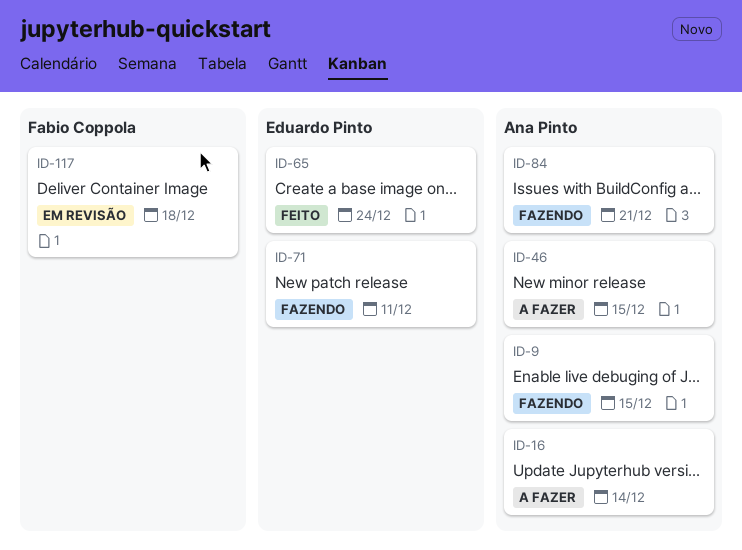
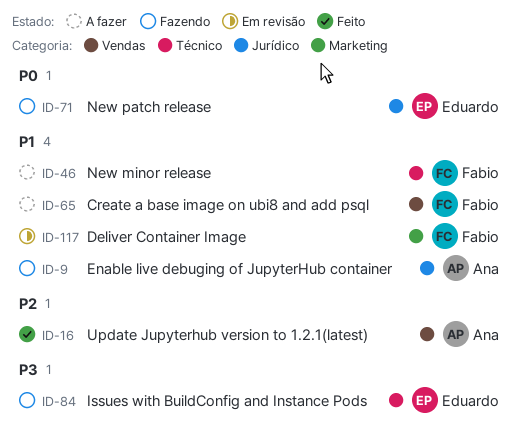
ID-16, status: A fazer -> Feito
ID-46, owner: Ana Pinto -> Fabio Coppola
ID-65, status: Feito -> A fazer
ID-65, owner: Eduardo Pinto -> Fabio Coppola
ID-84, owner: Ana Pinto -> Eduardo Pinto

